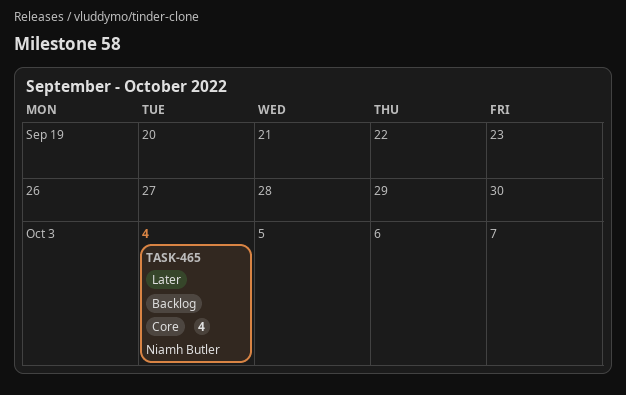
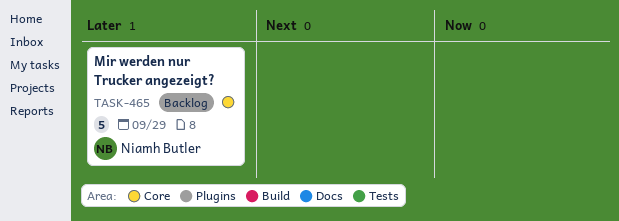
TASK-465, estimate: 4 -> 5
TASK-465, due: Oct 4 -> Sep 29

